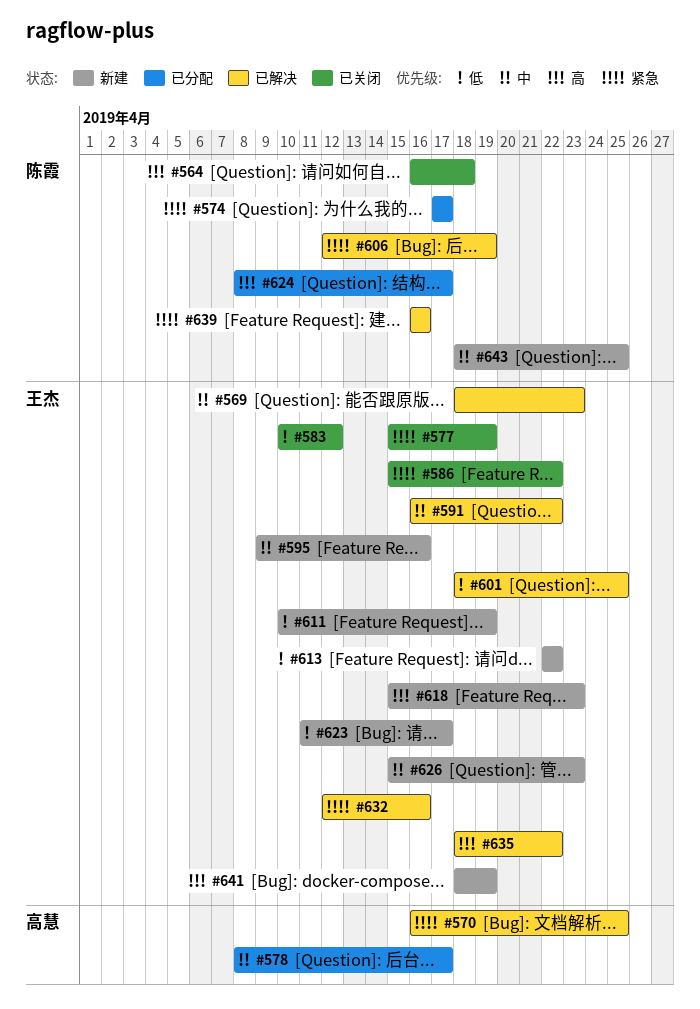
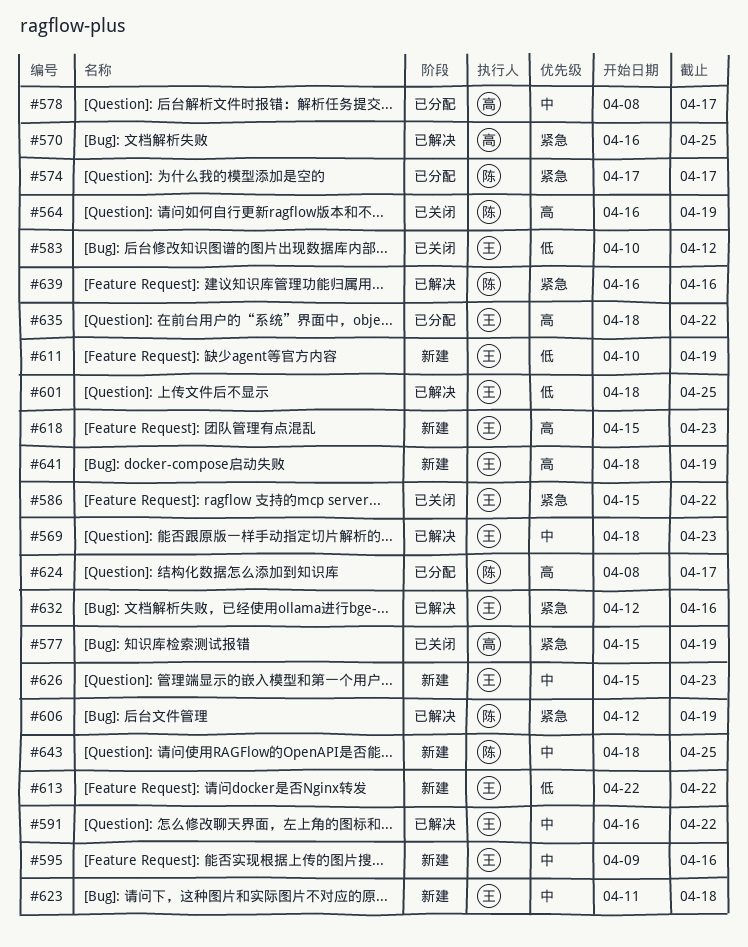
#564, due: Apr 18 -> Apr 19
#577, owner: 王杰 -> 高慧
#623, priority: 低 -> 中
#623, due: Apr 17 -> Apr 18
#635, status: 已解决 -> 已分配

